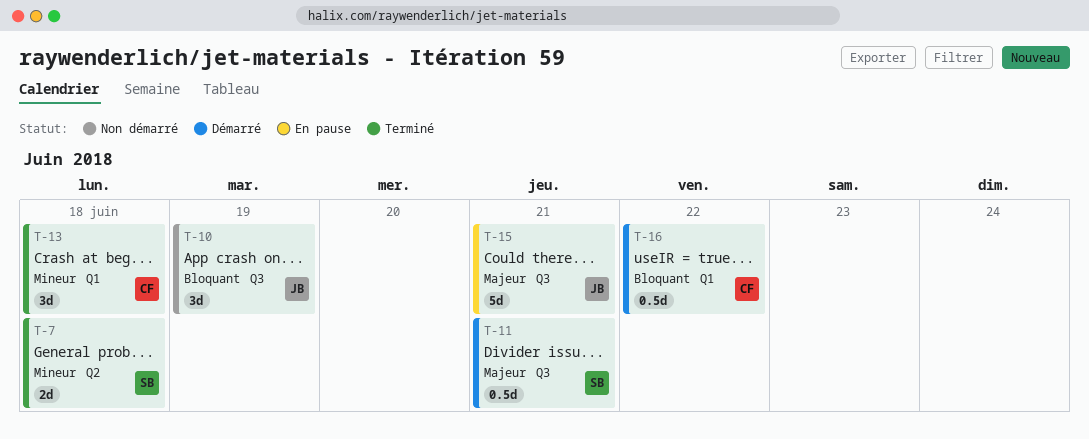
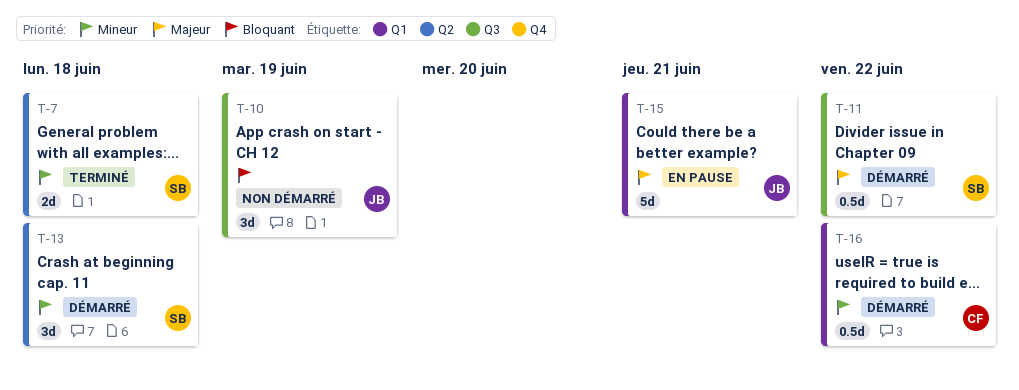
T-11, due: Jun 21 -> Jun 22
T-13, status: Terminé -> Démarré
T-13, owner: CF -> SB
T-13, label: Q1 -> Q2
T-15, label: Q3 -> Q1
T-16, priority: Bloquant -> Mineur

